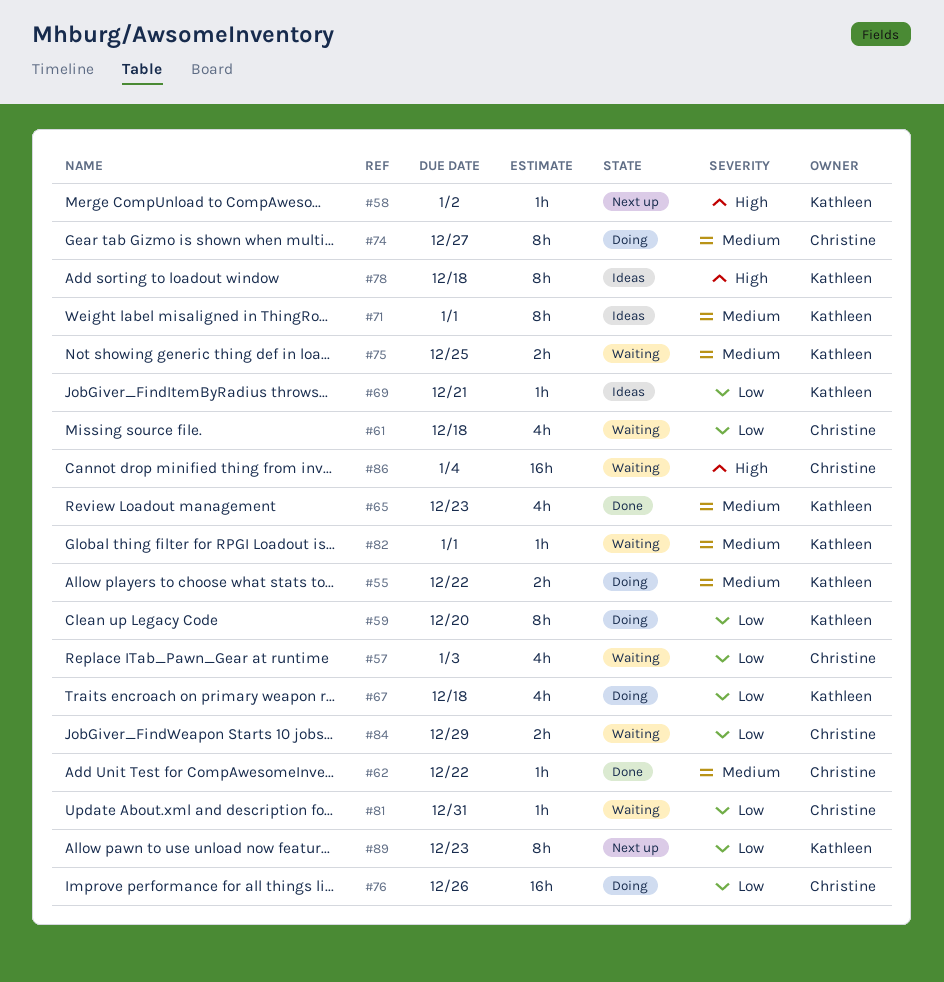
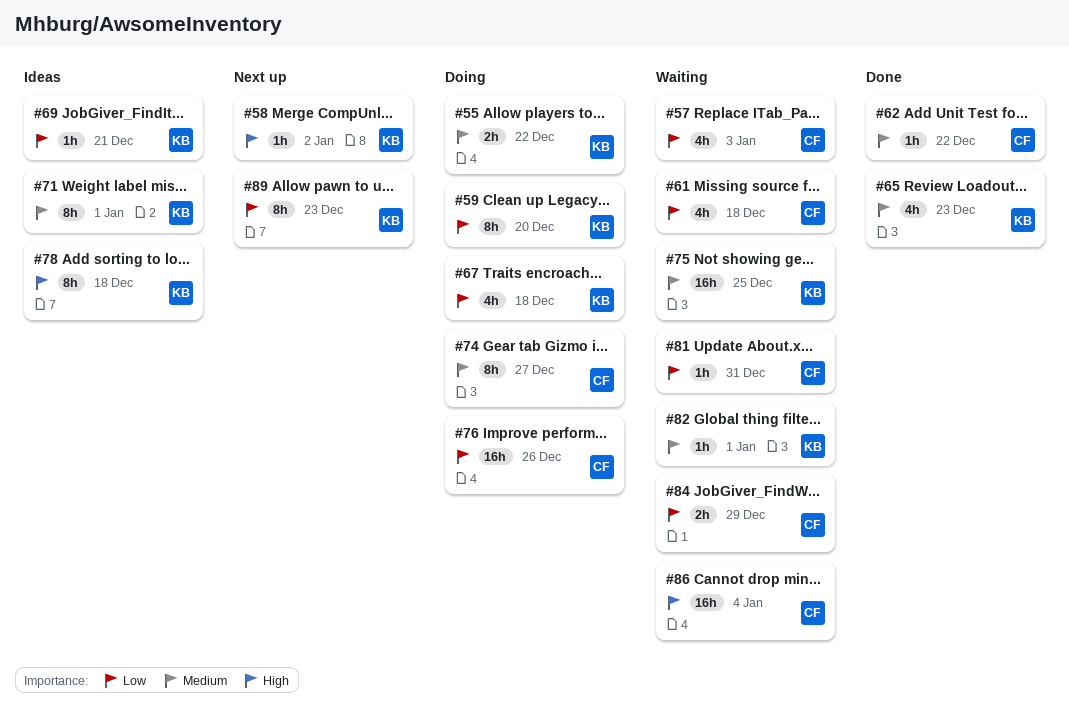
#75, estimate: 2h -> 16h

